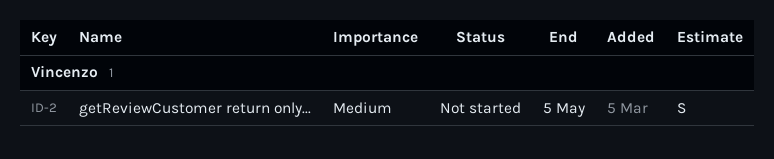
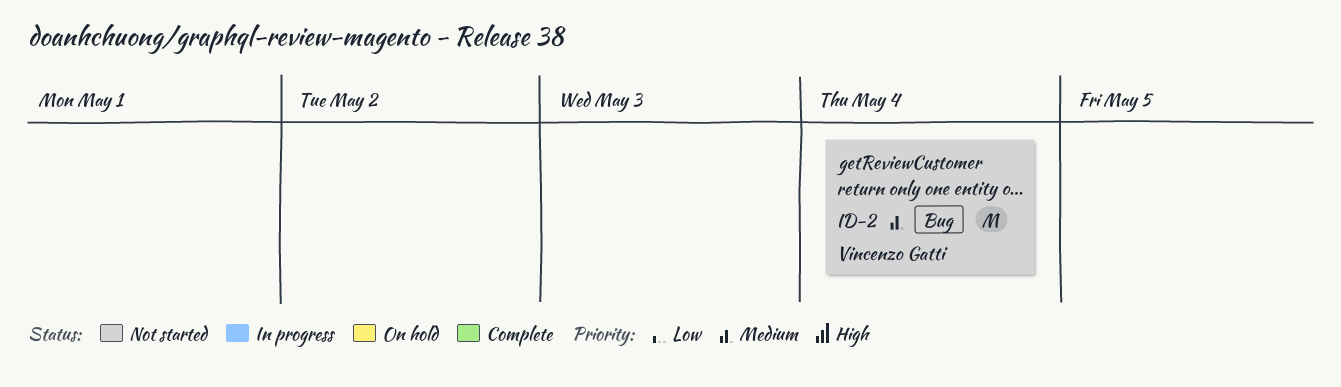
ID-2, estimate: S -> M
ID-2, due: May 5 -> May 4

